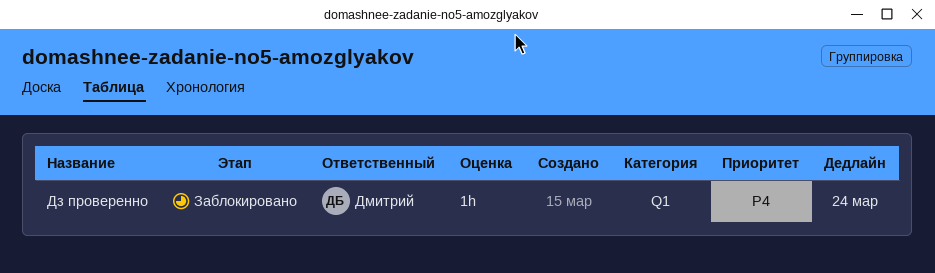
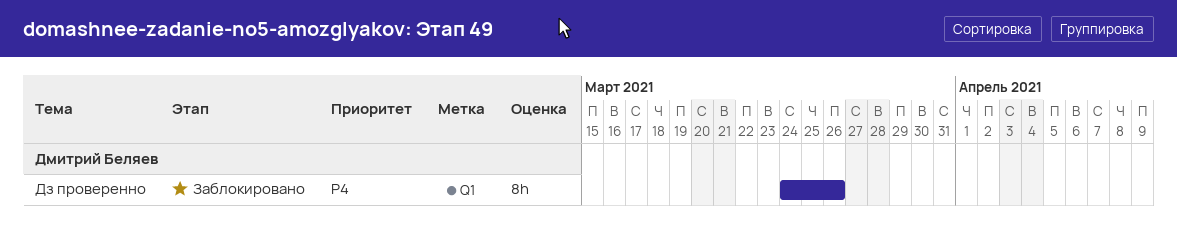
Дз проверенно, estimate: 1h -> 8h
Дз проверенно, due: Mar 24 -> Mar 26

